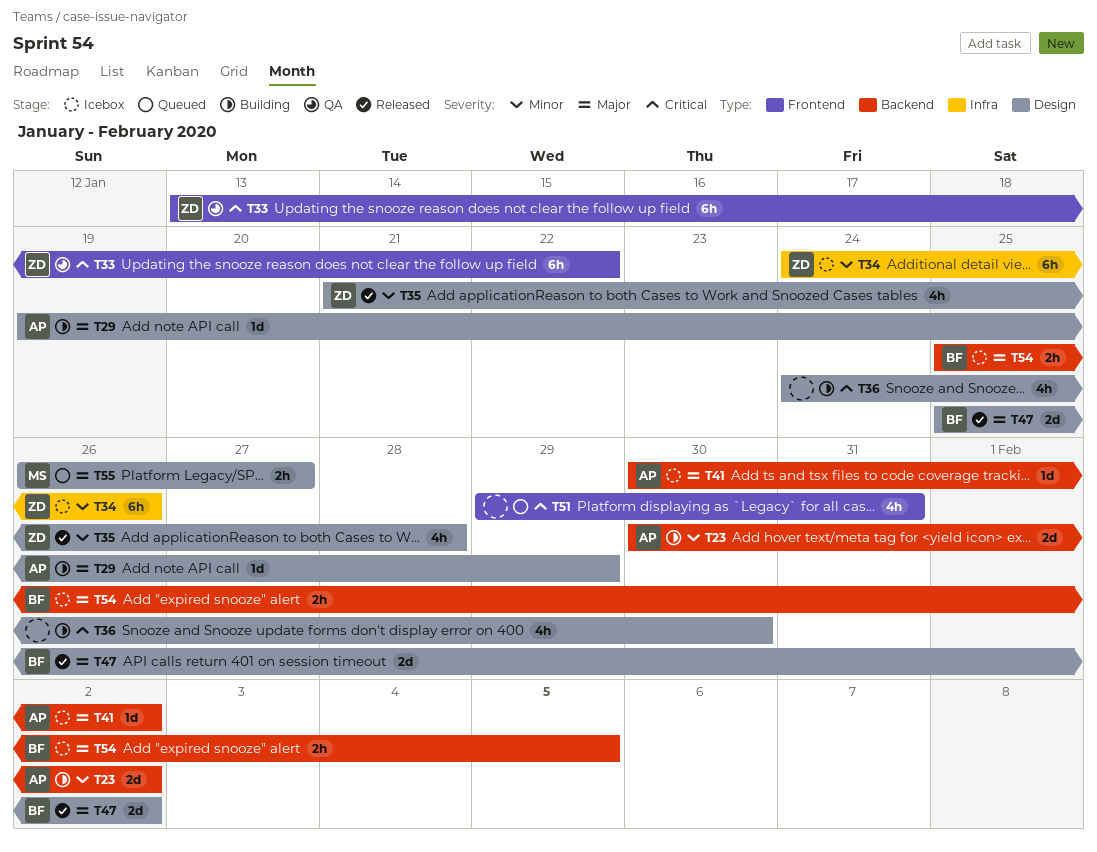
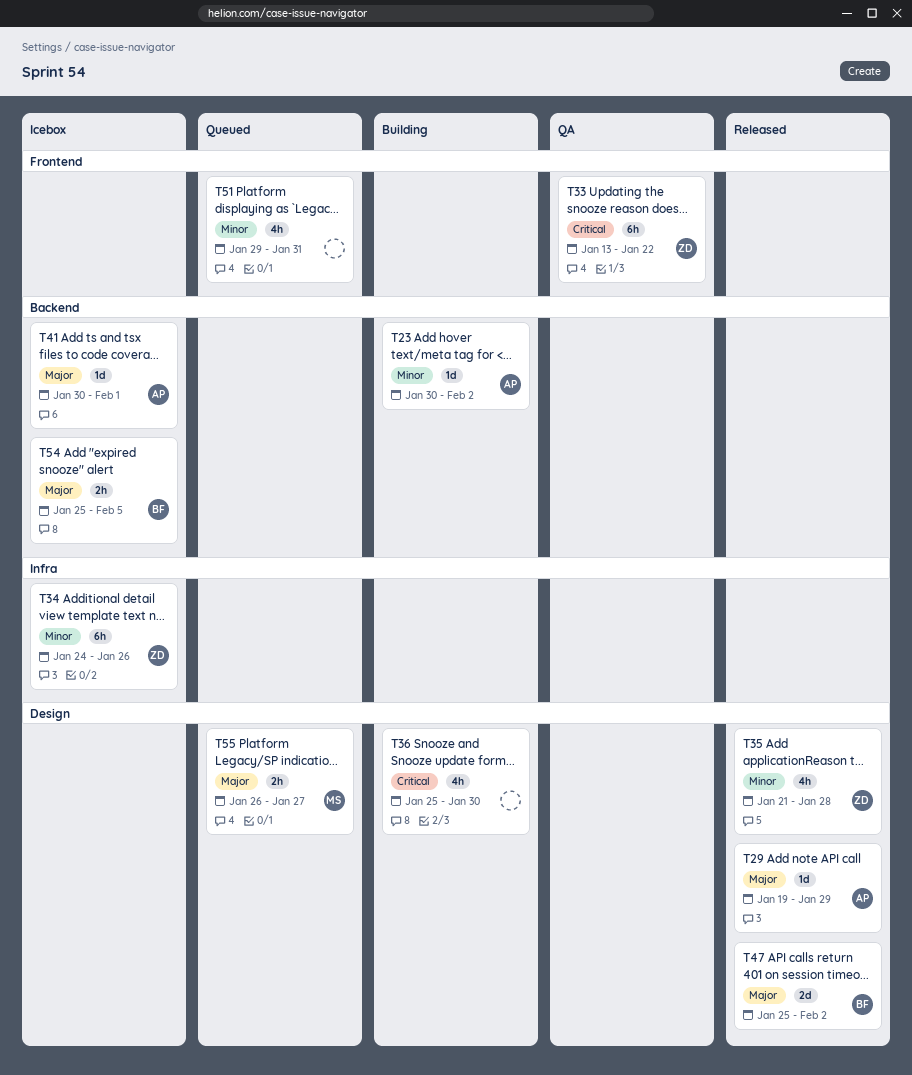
T23, estimate: 2d -> 1d
T29, status: Building -> Released
T36, start: Jan 24 -> Jan 25
T41, due: Feb 2 -> Feb 1
T51, priority: Critical -> Minor

